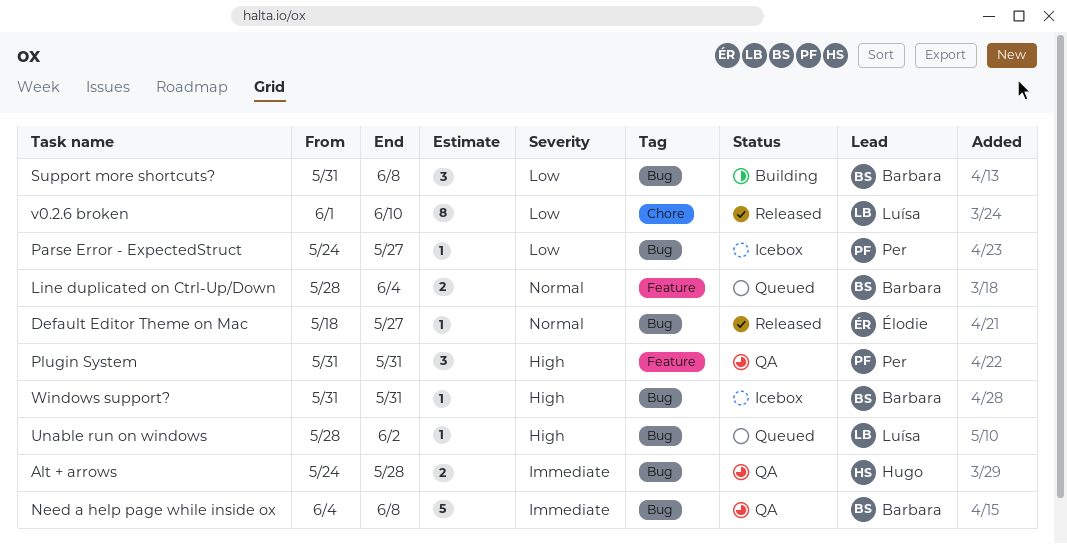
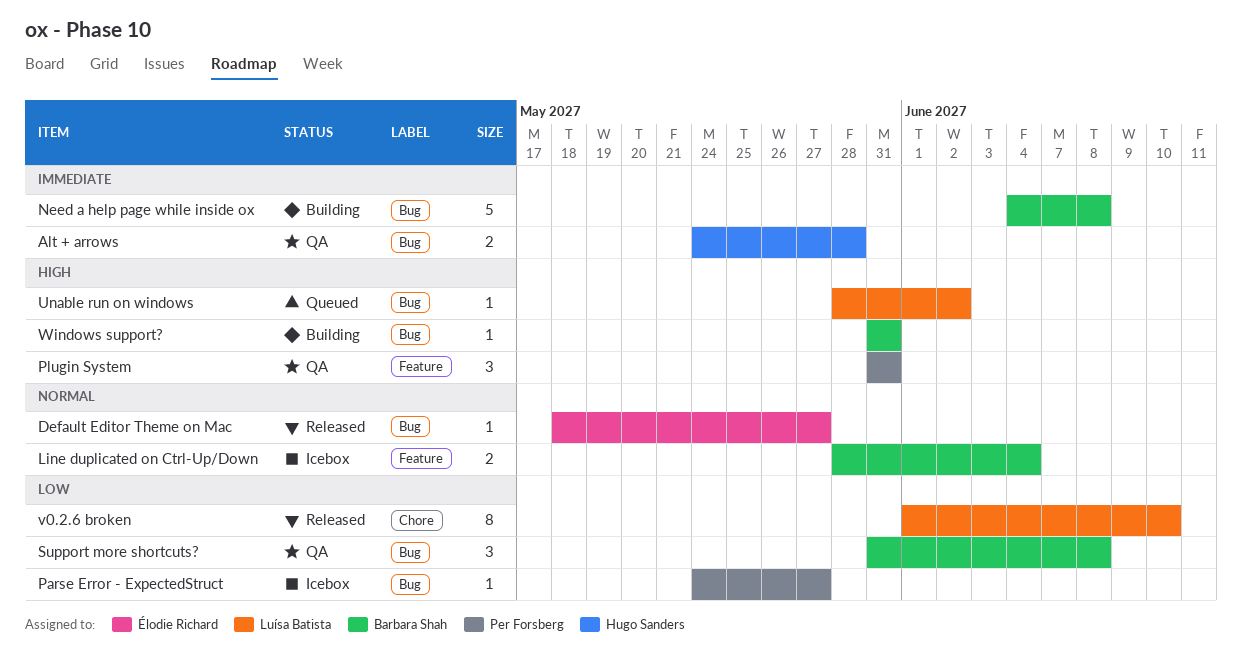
Line duplicated on Ctrl-Up/Down, status: Queued -> Icebox
Need a help page while inside ox, status: QA -> Building
Support more shortcuts?, status: Building -> QA
Windows support?, status: Icebox -> Building

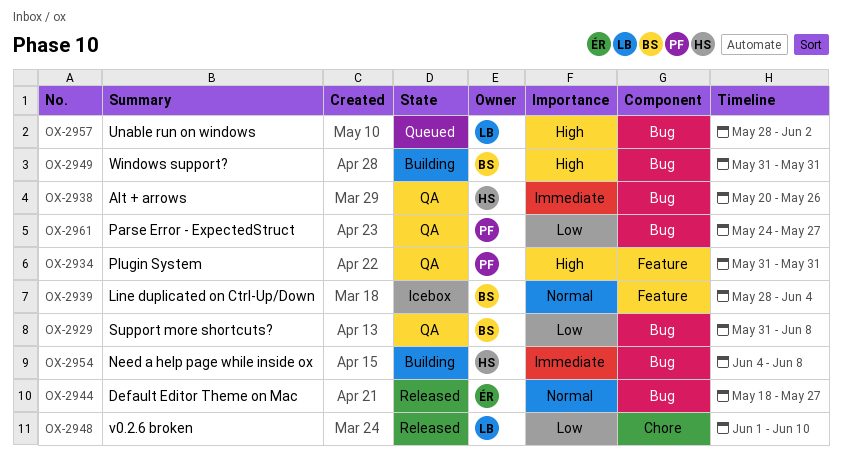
Alt + arrows, start: May 24 -> May 20
Alt + arrows, due: May 28 -> May 26
Need a help page while inside ox, owner: Barbara Shah -> Hugo Sanders
Parse Error - ExpectedStruct, status: Icebox -> QA

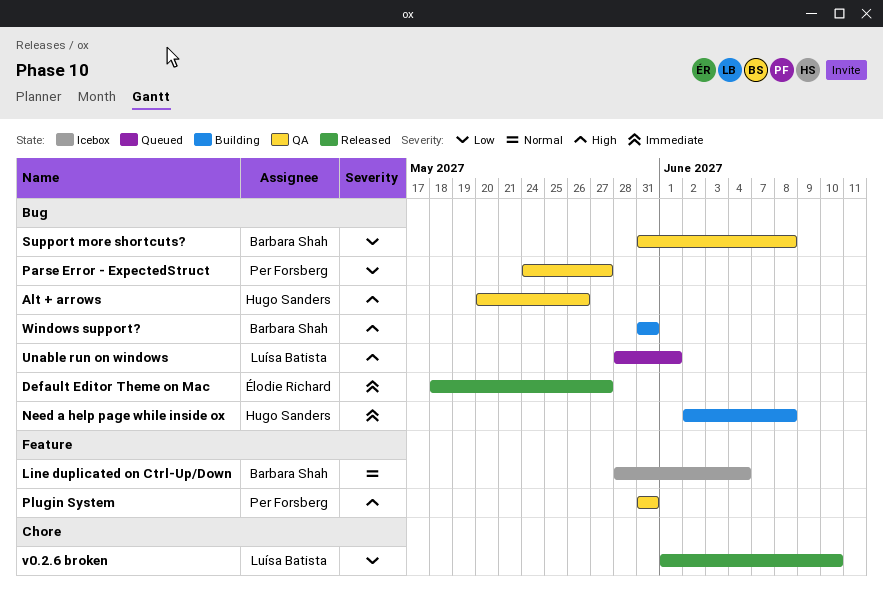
Alt + arrows, priority: Immediate -> High
Default Editor Theme on Mac, priority: Normal -> Immediate
Need a help page while inside ox, start: Jun 4 -> Jun 2
Unable run on windows, due: Jun 2 -> Jun 1

